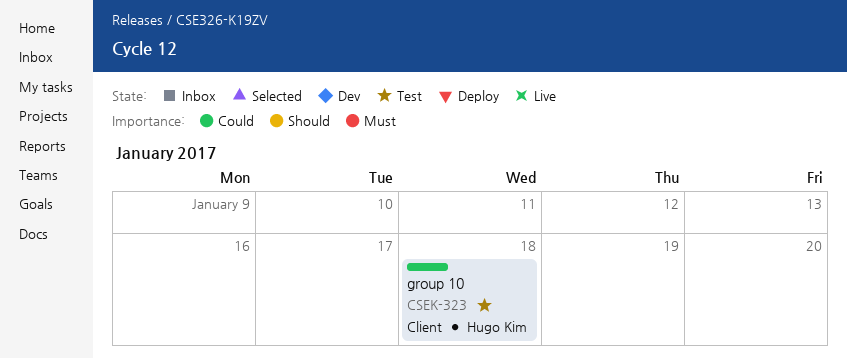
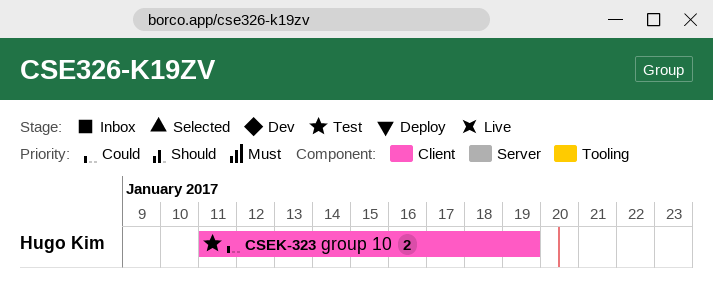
CSEK-323, estimate: 1 -> 2
CSEK-323, due: Jan 18 -> Jan 19

